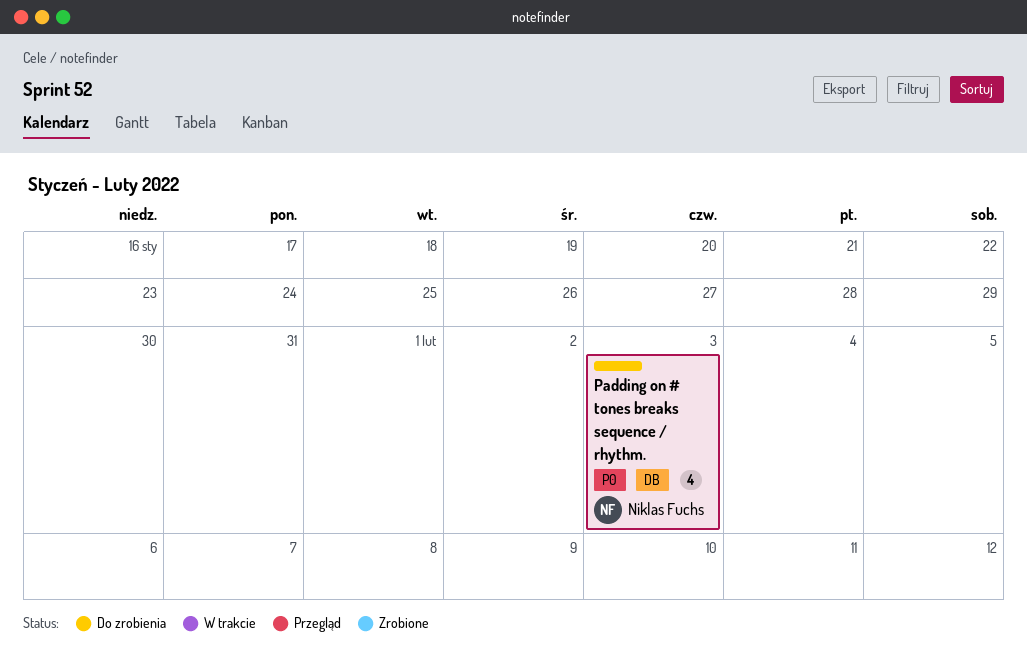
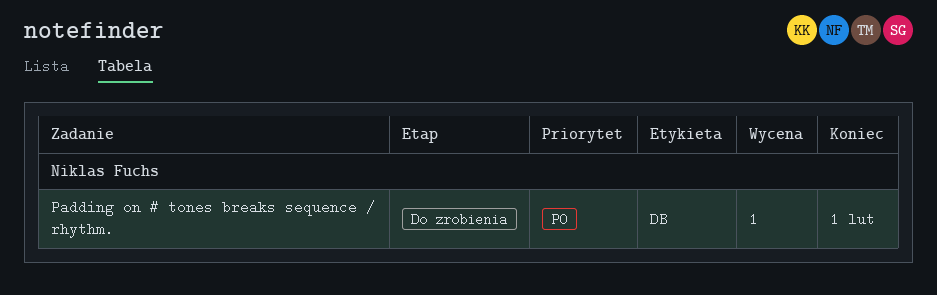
Padding on # tones breaks sequence / rhythm., estimate: 4 -> 1
Padding on # tones breaks sequence / rhythm., due: Feb 3 -> Feb 1

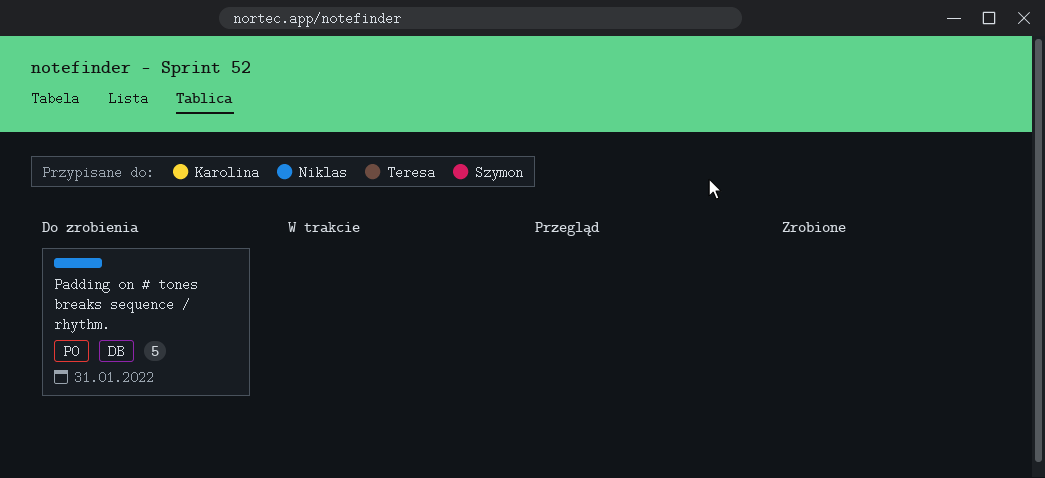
Padding on # tones breaks sequence / rhythm., estimate: 1 -> 5
Padding on # tones breaks sequence / rhythm., due: Feb 1 -> Jan 31

